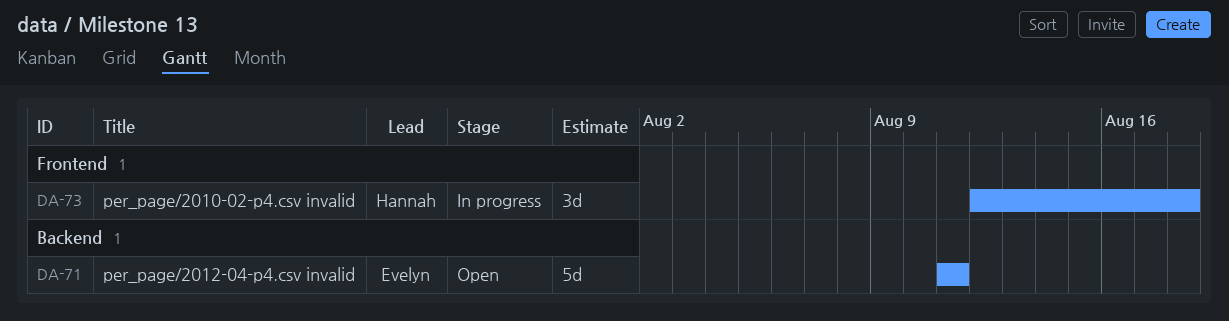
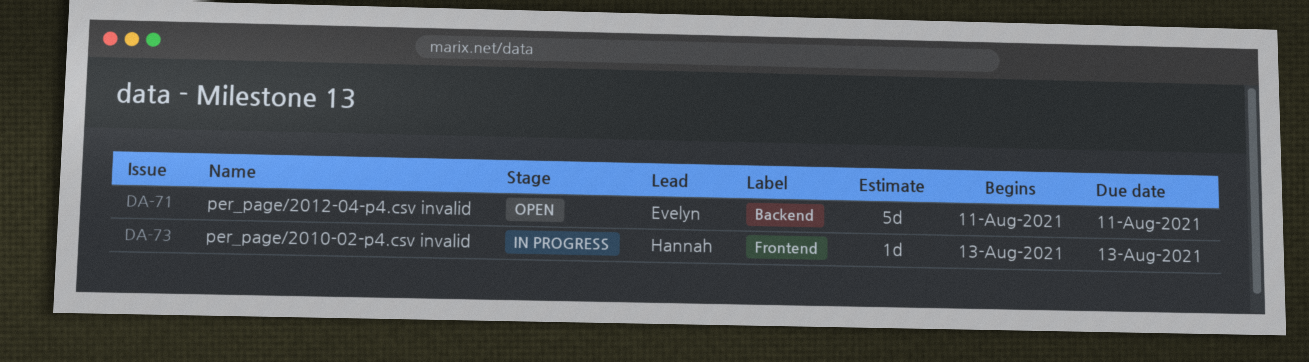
DA-73, estimate: 3d -> 1d
DA-73, start: Aug 12 -> Aug 13
DA-73, due: Aug 18 -> Aug 13

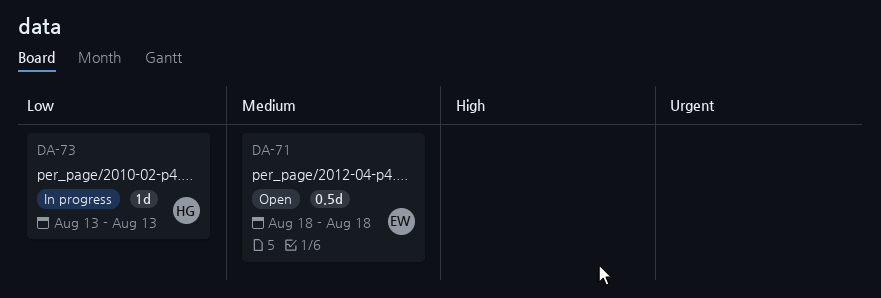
DA-71, estimate: 5d -> 0.5d
DA-71, start: Aug 11 -> Aug 18
DA-71, due: Aug 11 -> Aug 18

